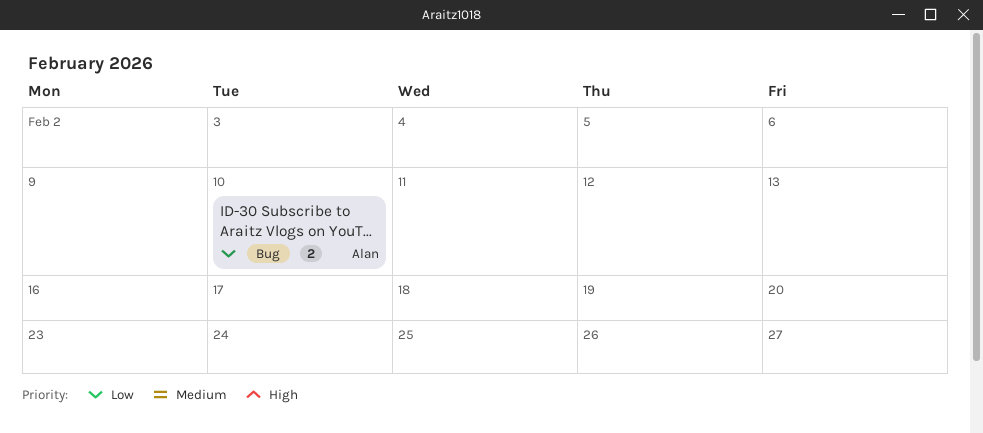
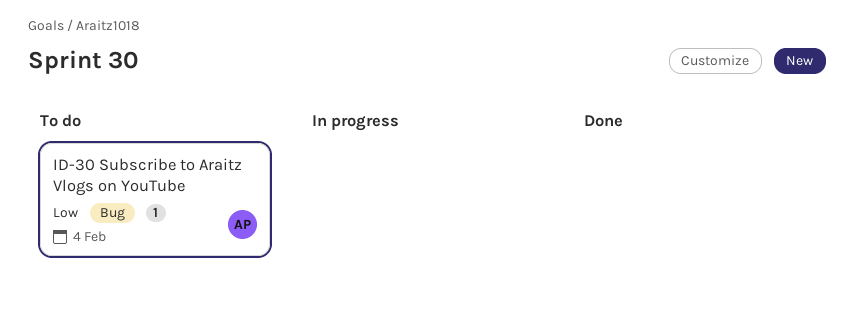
ID-30, estimate: 2 -> 1
ID-30, due: Feb 10 -> Feb 4

